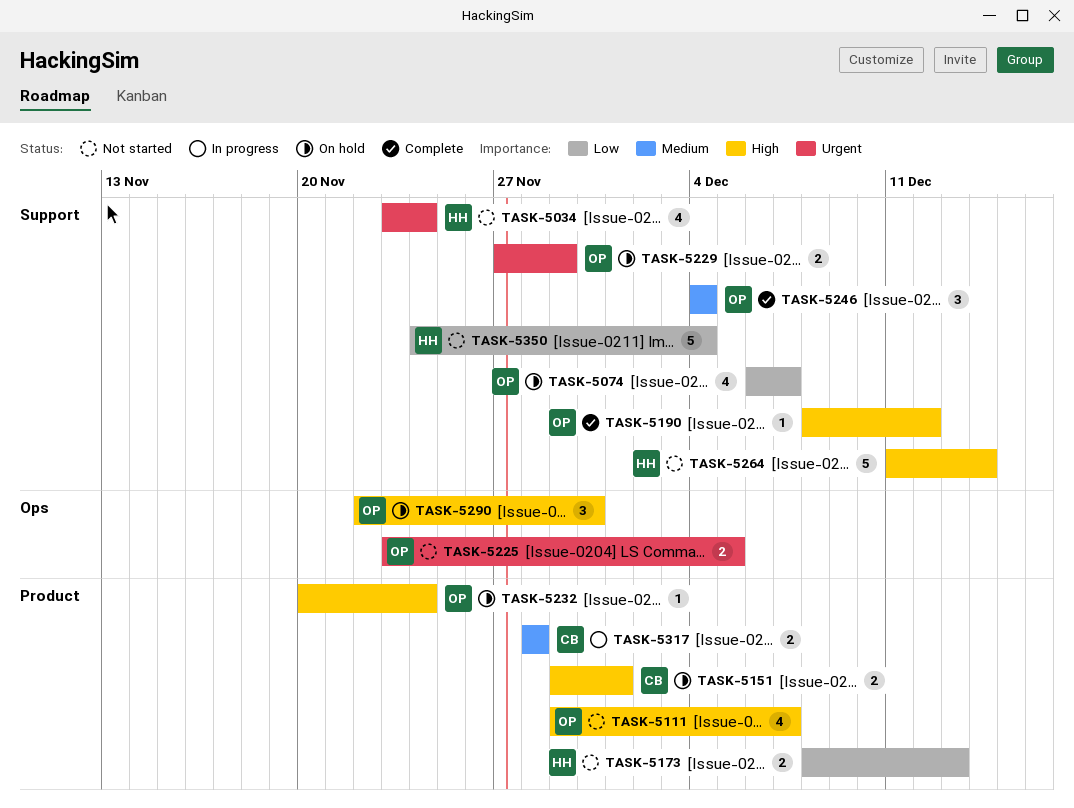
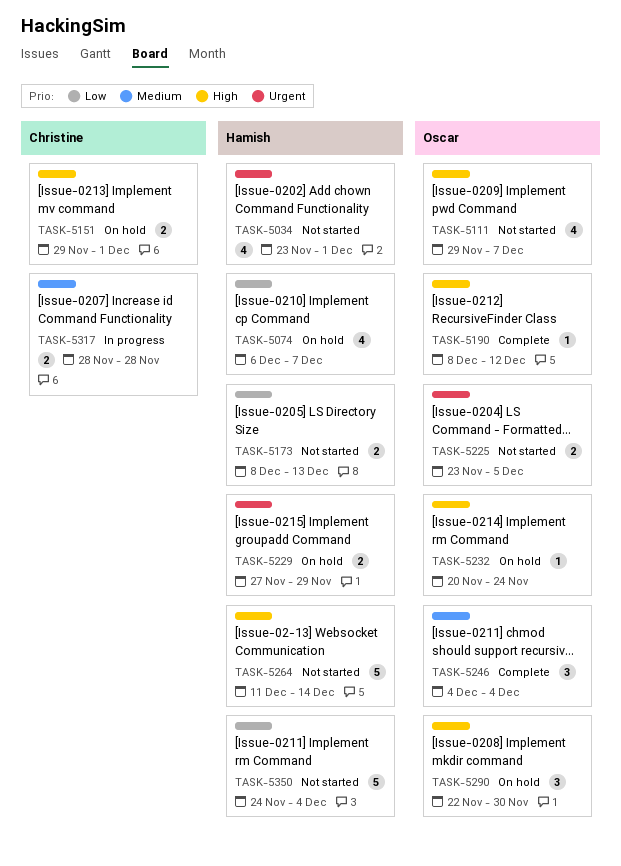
TASK-5034, due: Nov 24 -> Dec 1
TASK-5074, owner: Oscar -> Hamish
TASK-5229, owner: Oscar -> Hamish

